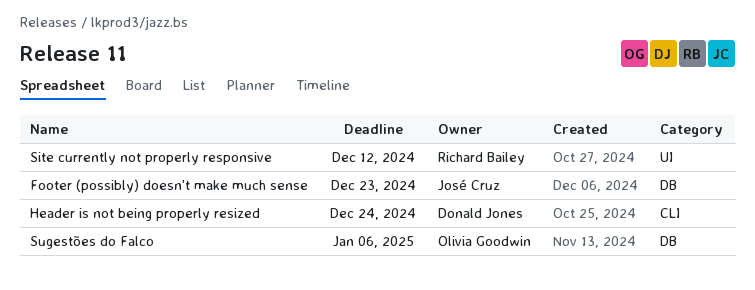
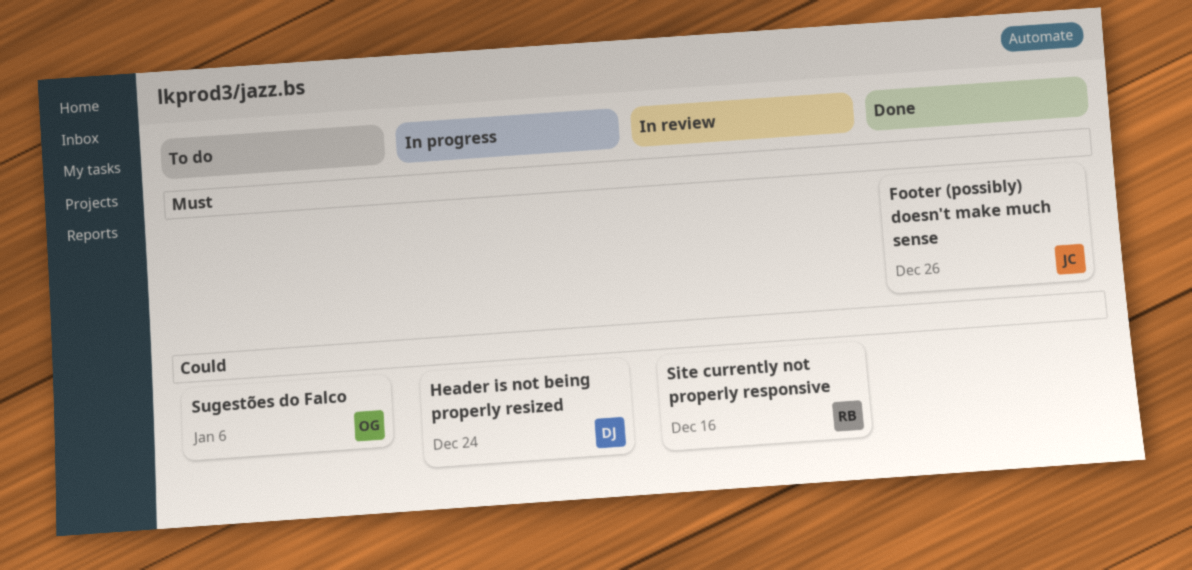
Footer (possibly) doesn't make much sense, due: Dec 23 -> Dec 26
Site currently not properly responsive, due: Dec 12 -> Dec 16

